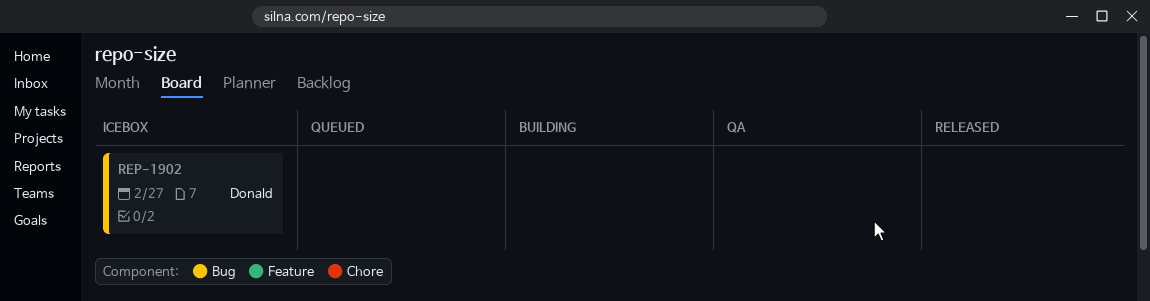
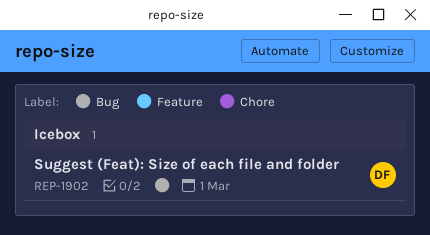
REP-1902, due: Feb 27 -> Mar 1

